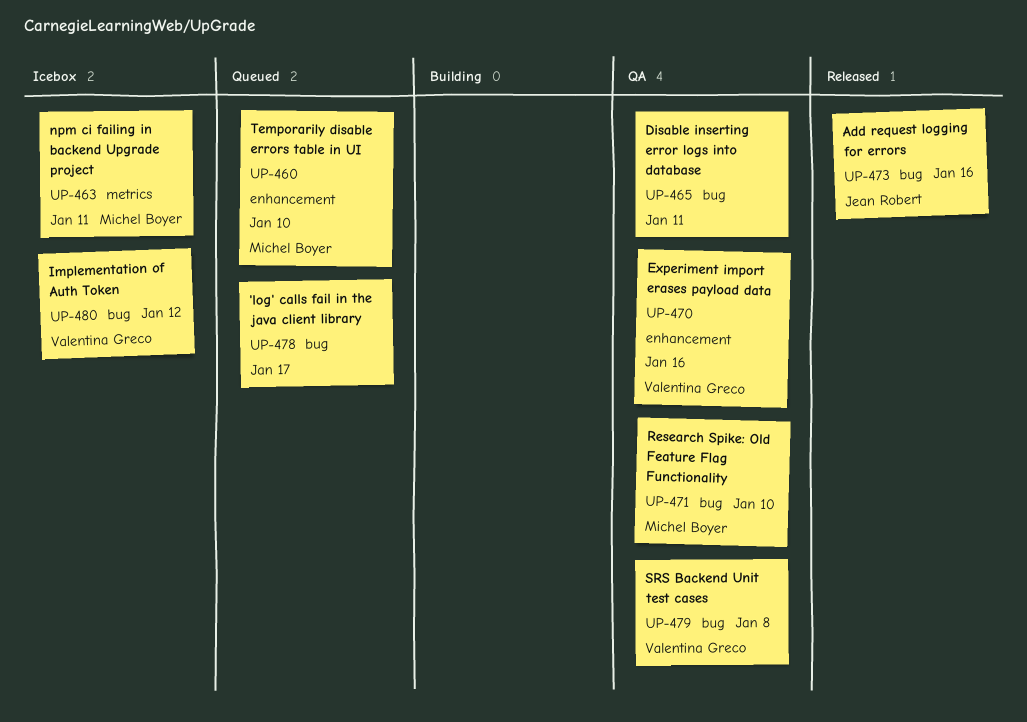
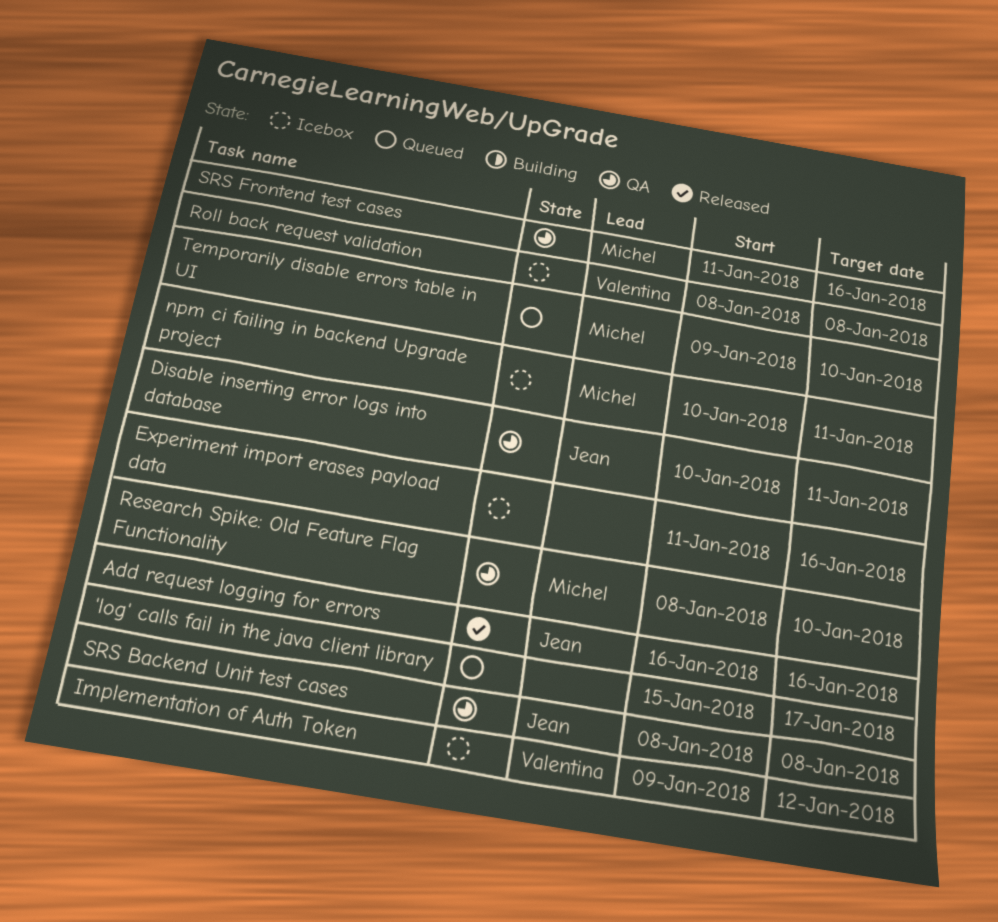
Disable inserting error logs into database, owner: none -> Jean Robert
Experiment import erases payload data, status: QA -> Icebox
Experiment import erases payload data, owner: Valentina Greco -> none
Roll back request validation: none -> present
SRS Backend Unit test cases, owner: Valentina Greco -> Jean Robert
SRS Frontend test cases: none -> present

